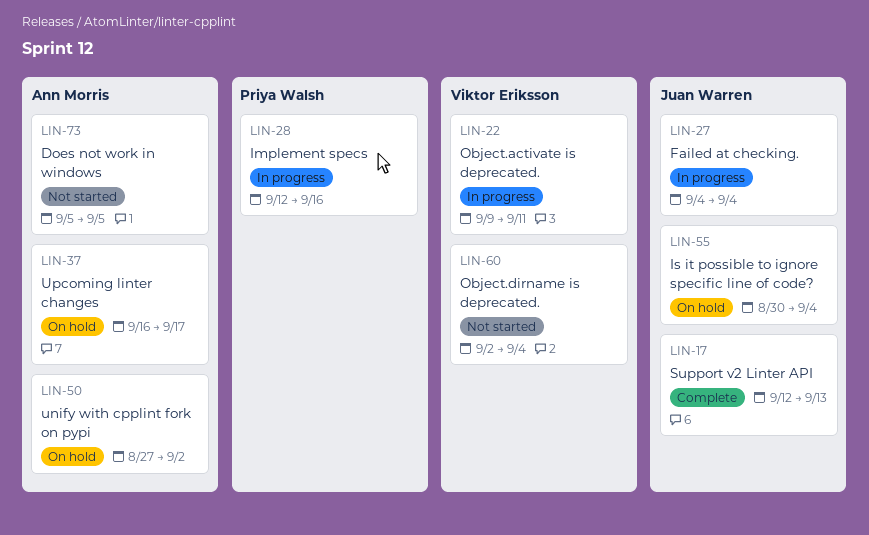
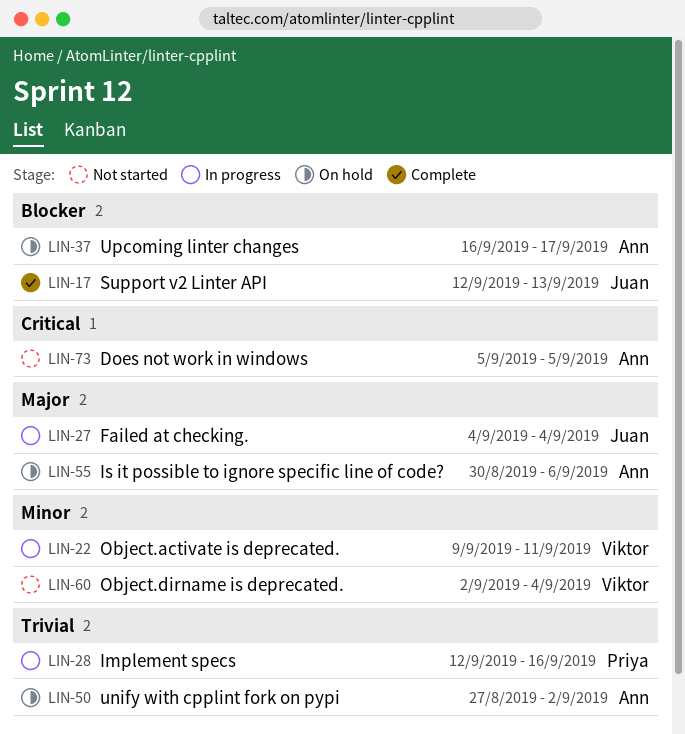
LIN-55, owner: Juan Warren -> Ann Morris
LIN-55, due: Sep 4 -> Sep 6

